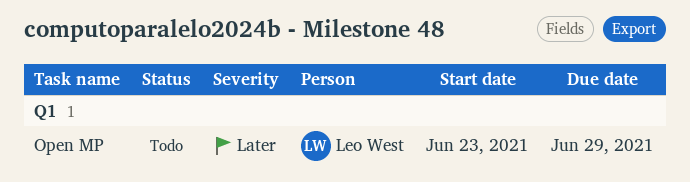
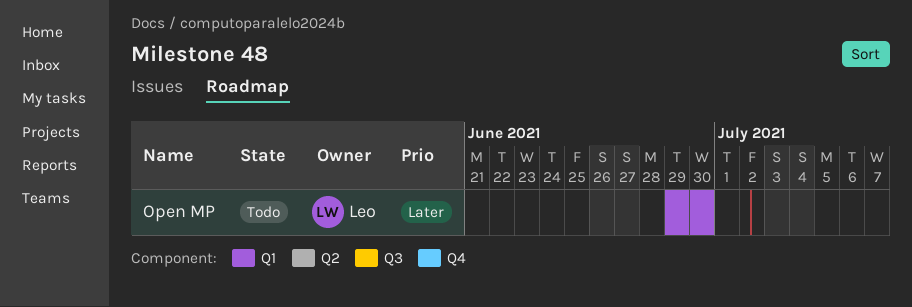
Open MP, start: Jun 23 -> Jun 29
Open MP, due: Jun 29 -> Jun 30

